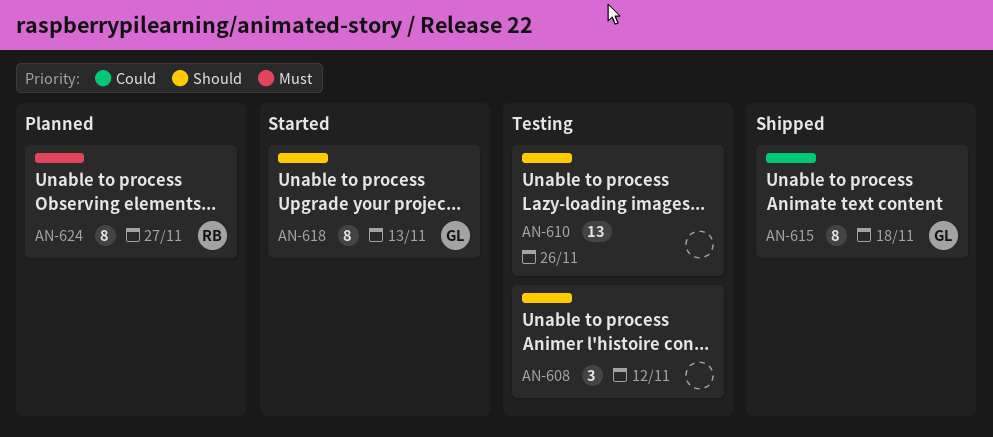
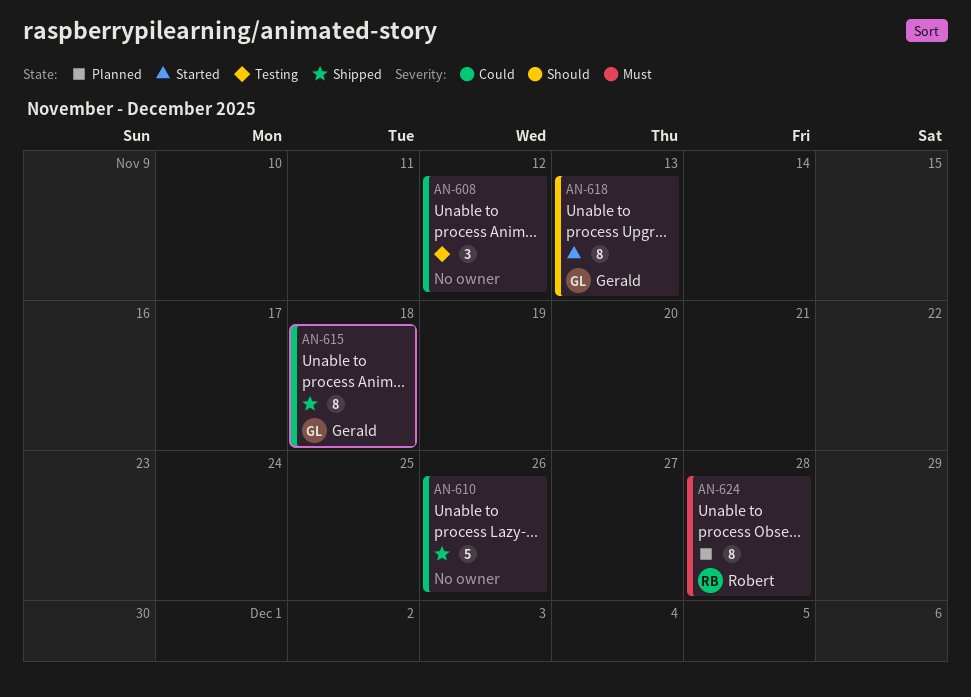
AN-608, priority: Should -> Could
AN-610, status: Testing -> Shipped
AN-610, priority: Should -> Could
AN-610, estimate: 13 -> 5
AN-624, due: Nov 27 -> Nov 28

